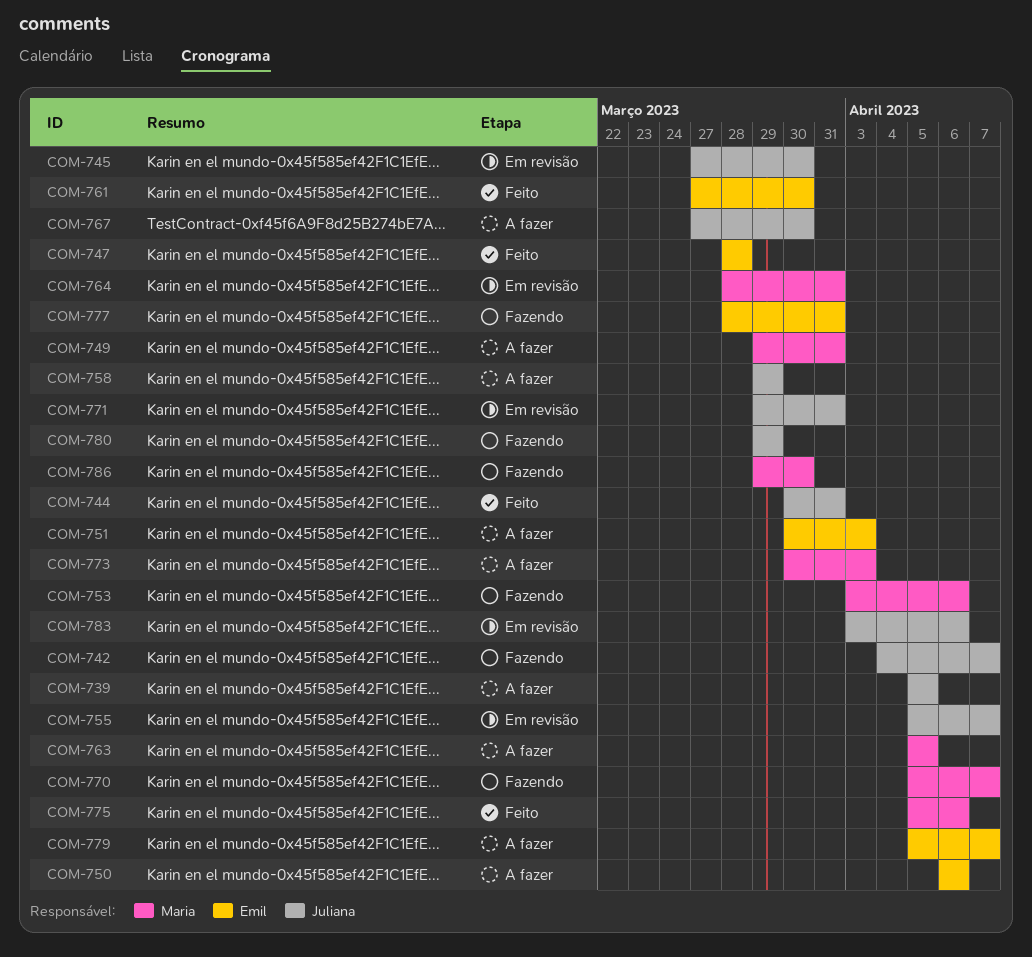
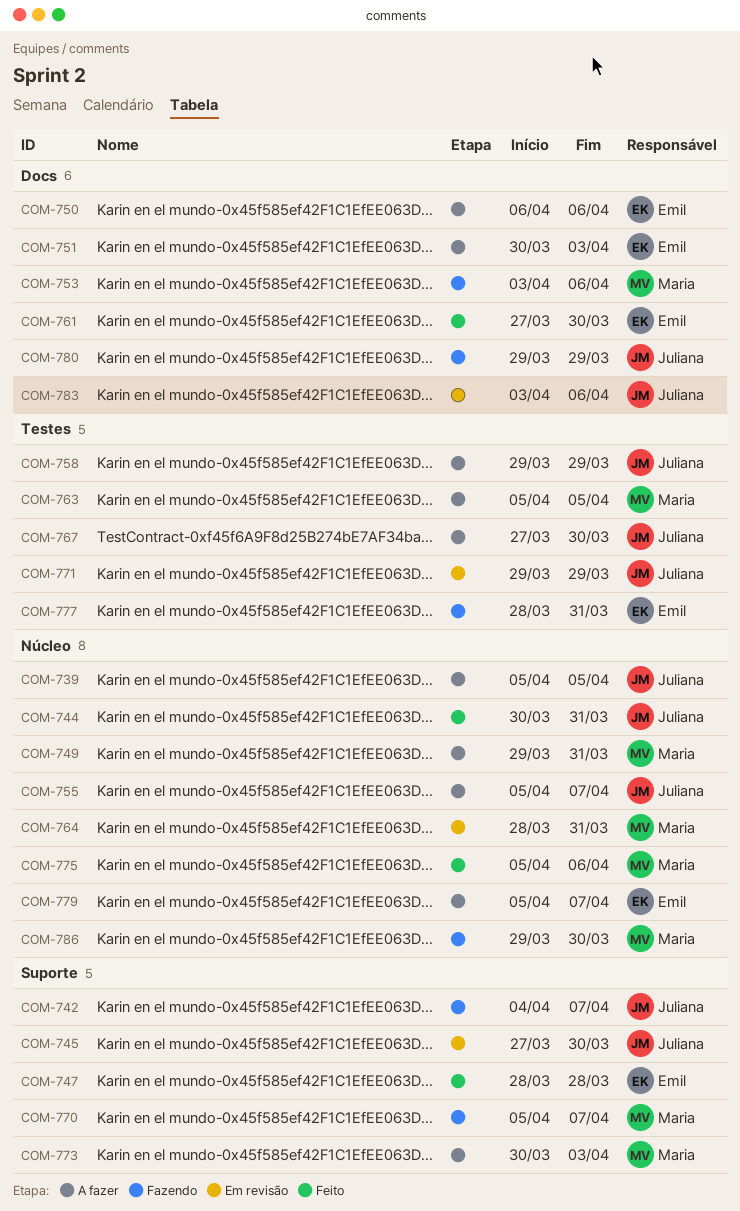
COM-755, status: Em revisão -> A fazer
COM-771, due: Mar 31 -> Mar 29

